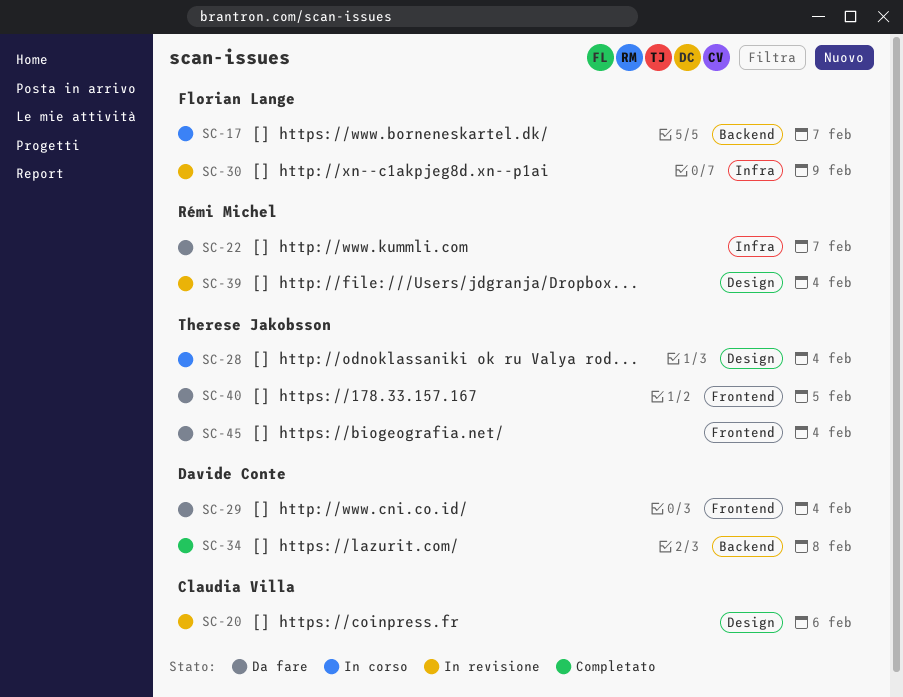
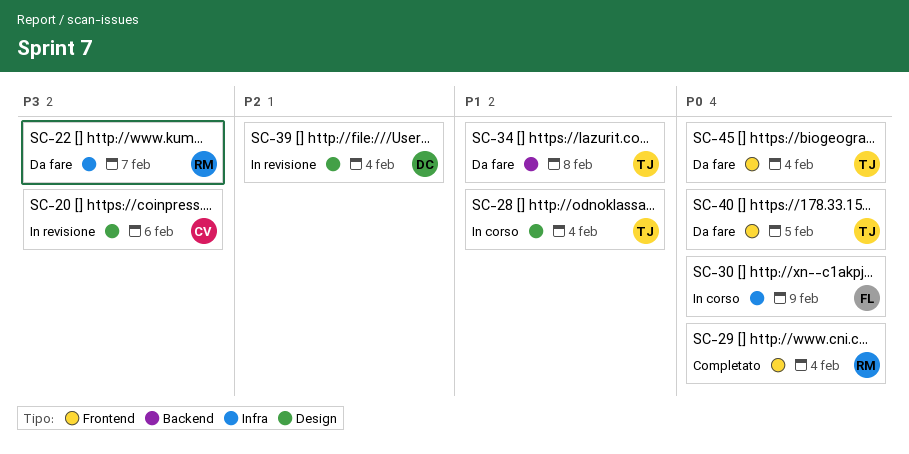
SC-17: present -> none
SC-29, status: Da fare -> Completato
SC-29, owner: Davide Conte -> Rémi Michel
SC-30, status: In revisione -> In corso
SC-34, status: Completato -> Da fare
SC-34, owner: Davide Conte -> Therese Jakobsson
SC-39, owner: Rémi Michel -> Davide Conte

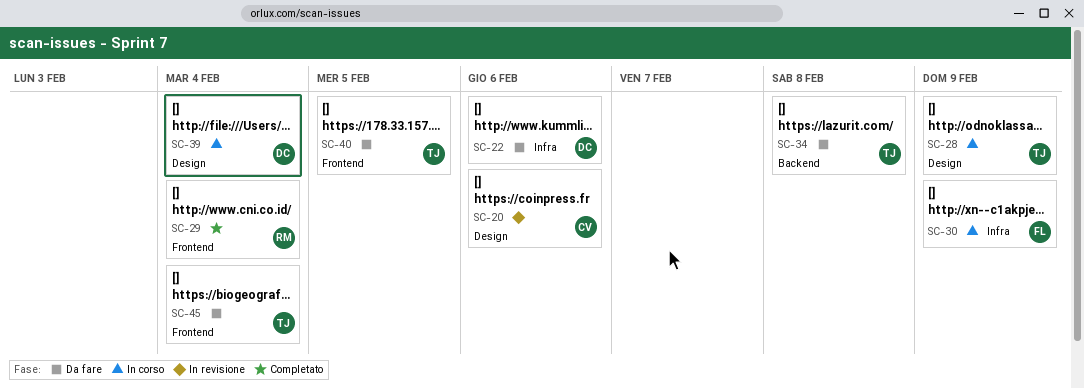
SC-22, owner: RM -> DC
SC-22, due: Feb 7 -> Feb 6
SC-28, due: Feb 4 -> Feb 9
SC-39, status: In revisione -> In corso

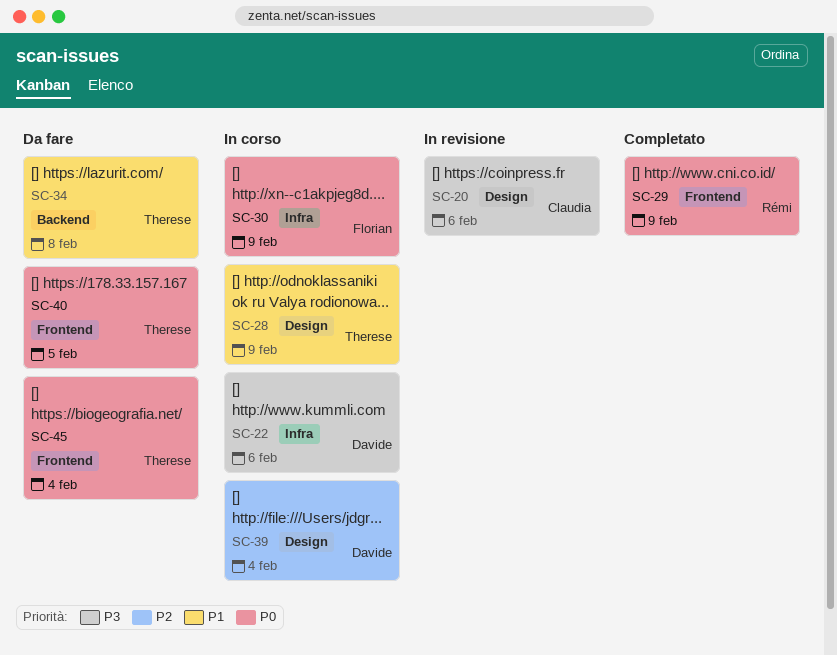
SC-22, status: Da fare -> In corso
SC-29, due: Feb 4 -> Feb 9

